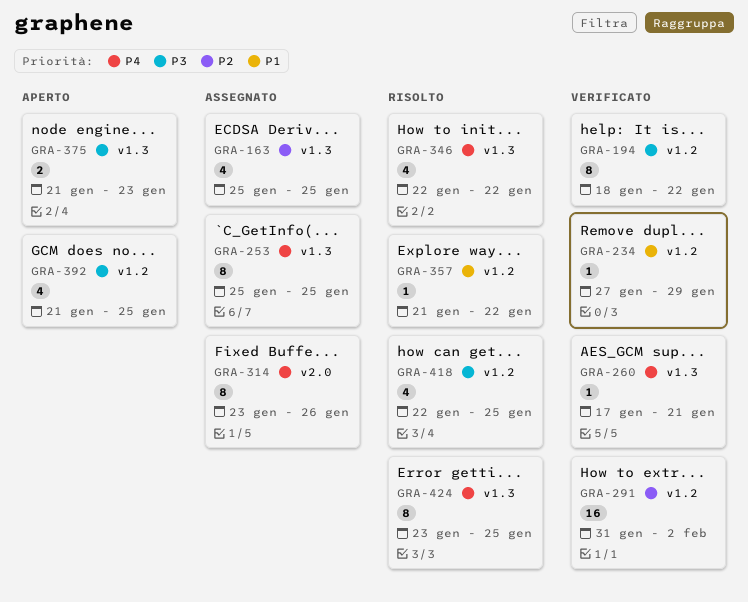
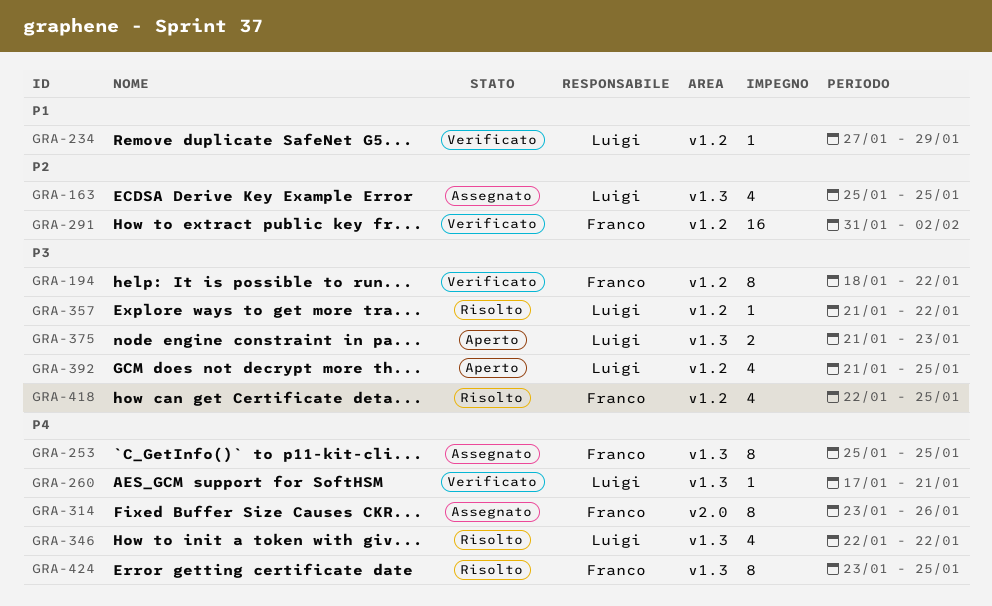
GRA-357, priority: P1 -> P3

